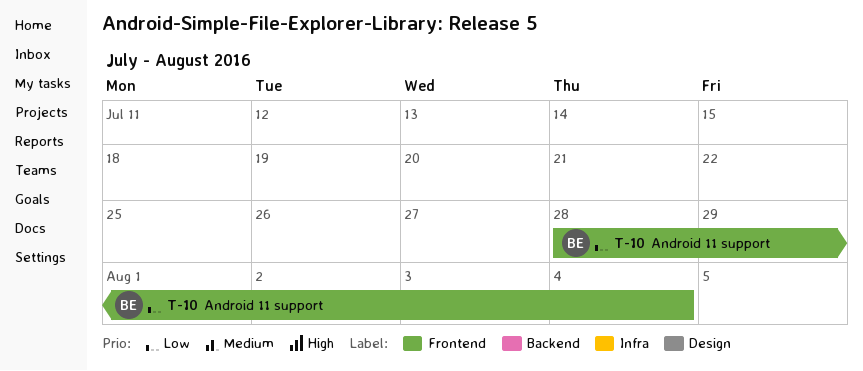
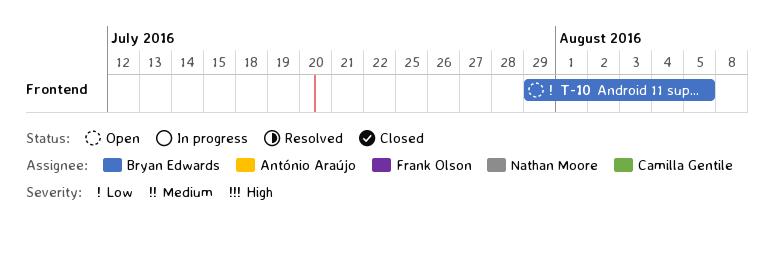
T-10, start: Jul 28 -> Jul 29
T-10, due: Aug 4 -> Aug 5

